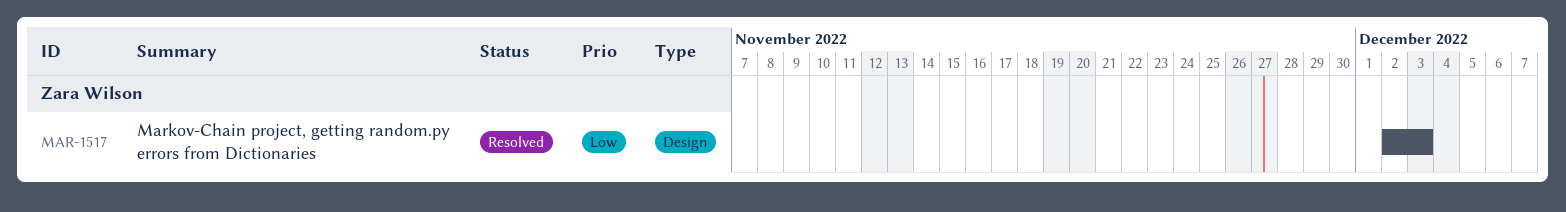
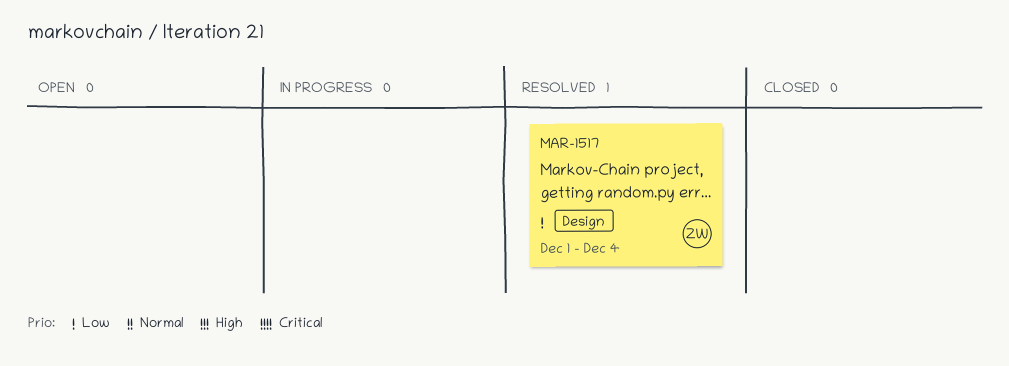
MAR-1517, start: Dec 2 -> Dec 1
MAR-1517, due: Dec 3 -> Dec 4

